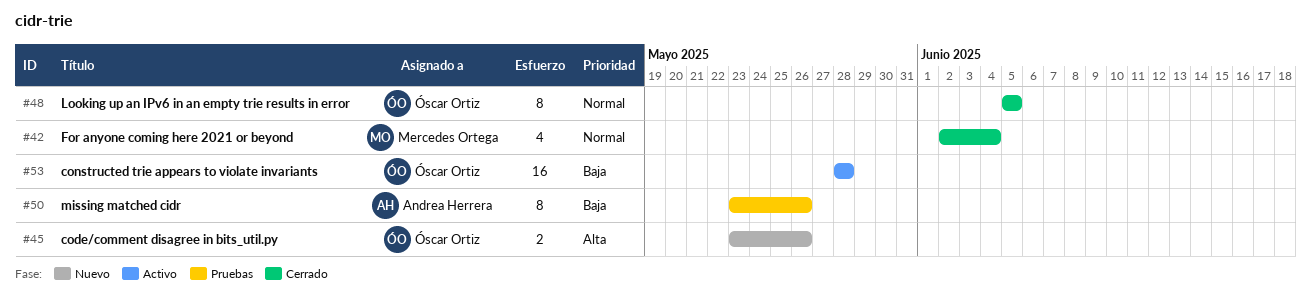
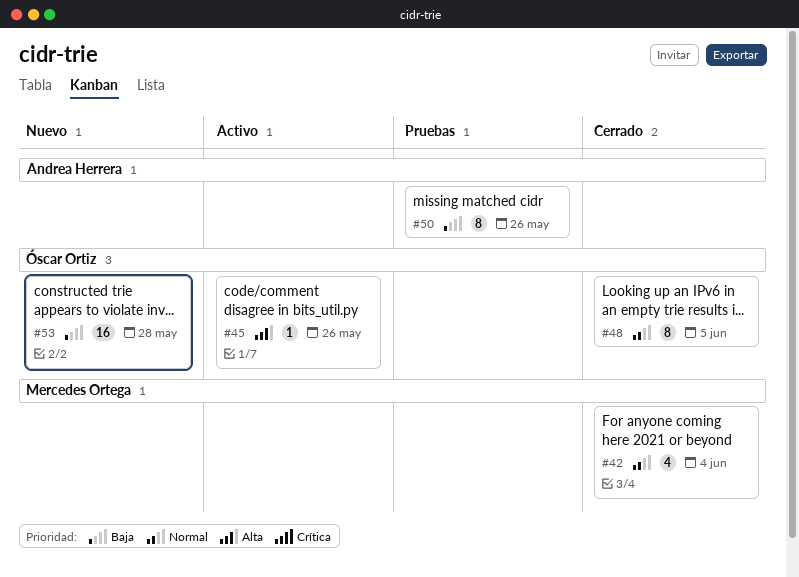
#45, status: Nuevo -> Activo
#45, estimate: 2 -> 1
#53, status: Activo -> Nuevo

